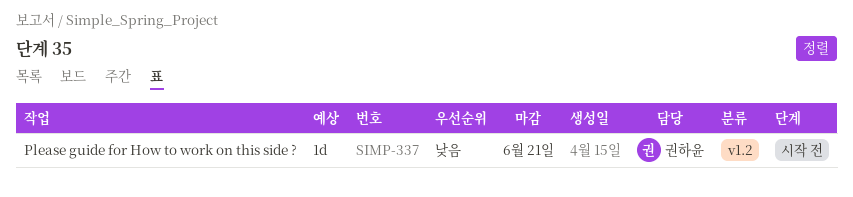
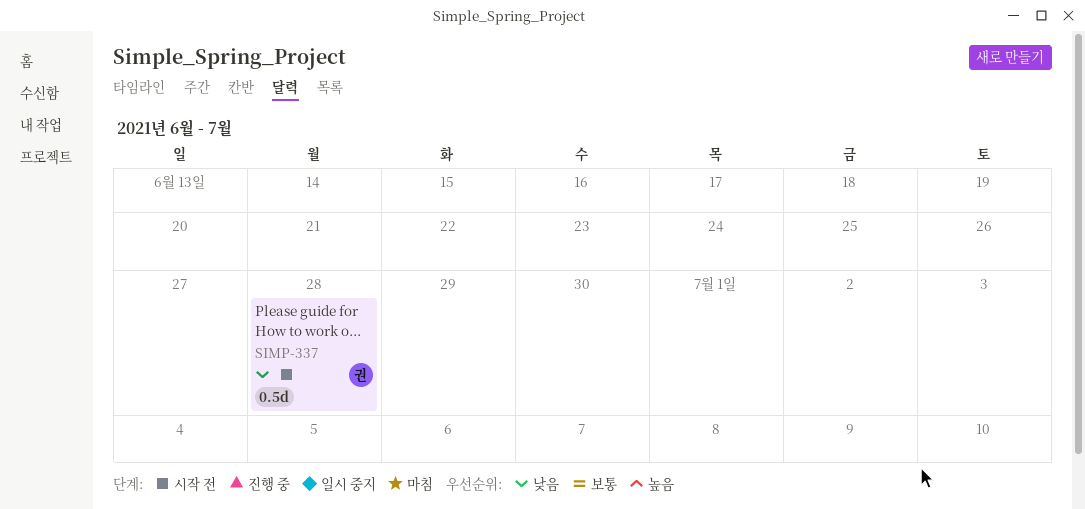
SIMP-337, estimate: 1d -> 0.5d
SIMP-337, due: Jun 21 -> Jun 28

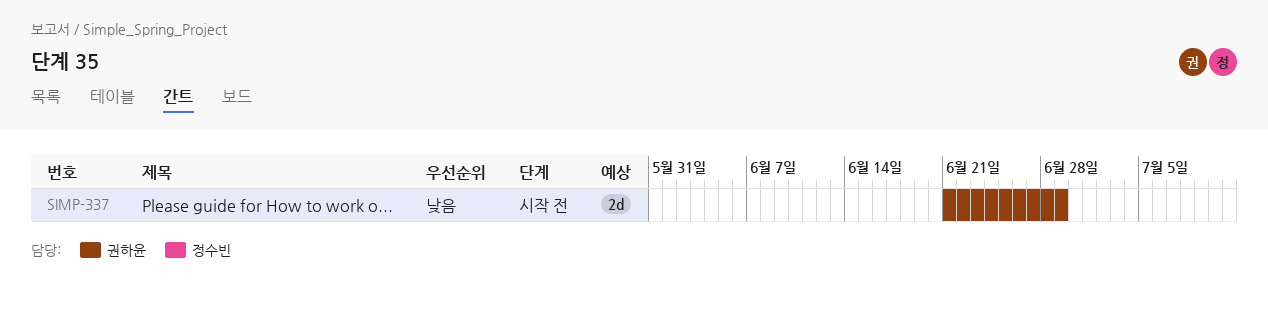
SIMP-337, estimate: 0.5d -> 2d
SIMP-337, due: Jun 28 -> Jun 29

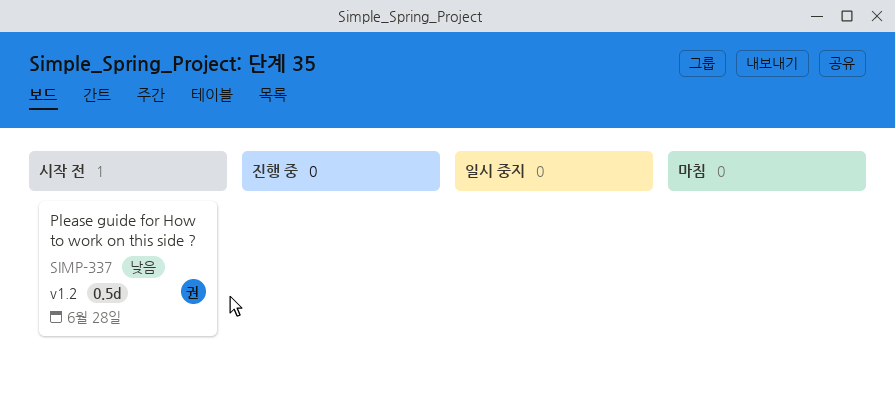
SIMP-337, estimate: 2d -> 0.5d
SIMP-337, due: Jun 29 -> Jun 28

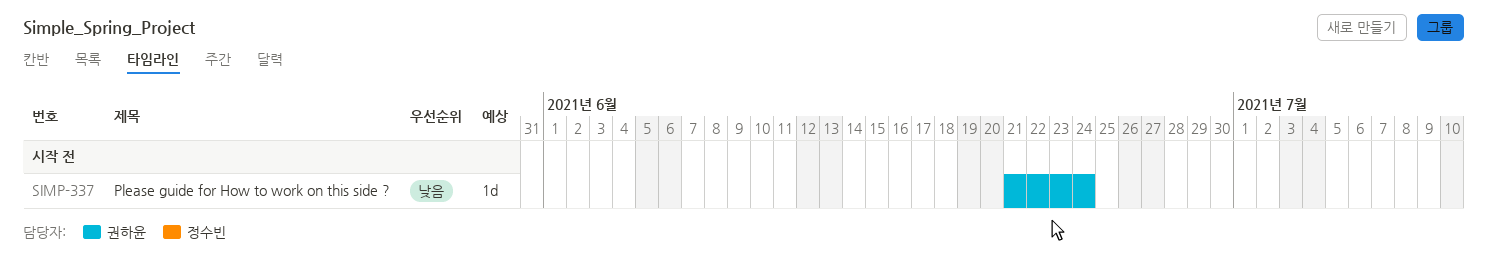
SIMP-337, estimate: 0.5d -> 1d
SIMP-337, due: Jun 28 -> Jun 24

